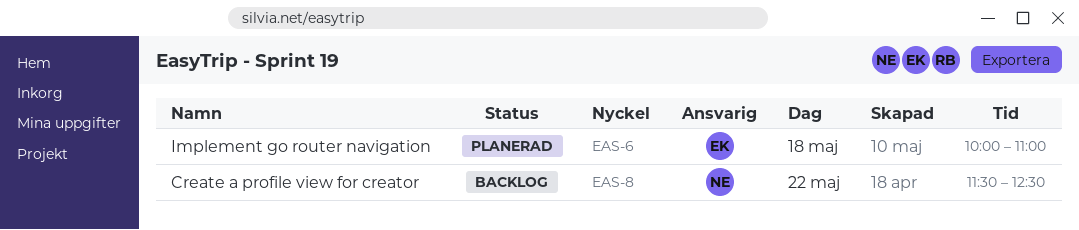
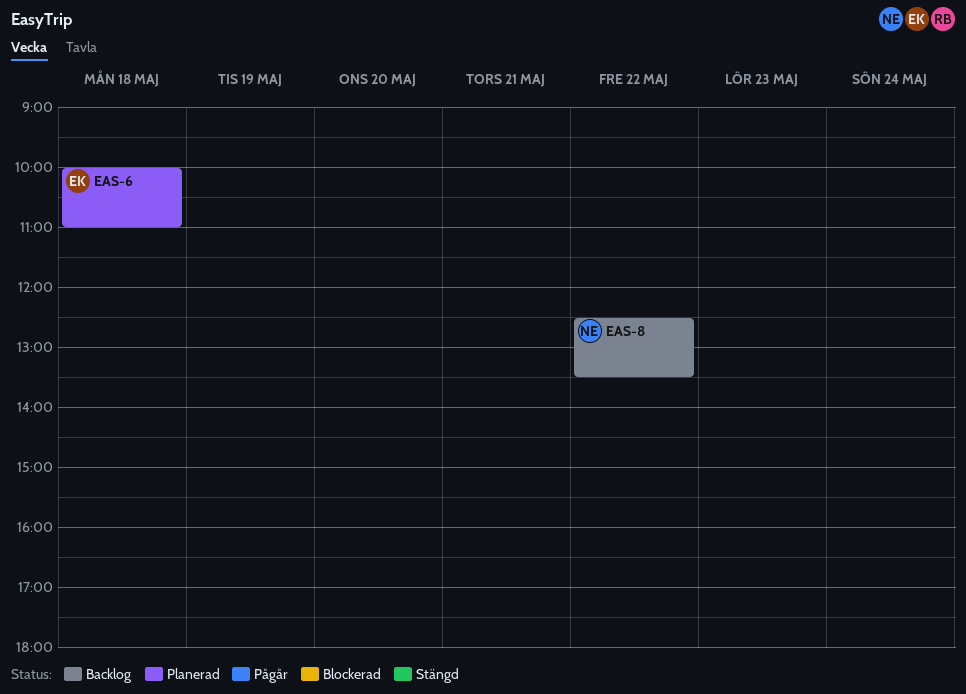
EAS-8, begins: 11:30 -> 12:30
EAS-8, ends: 12:30 -> 13:30

